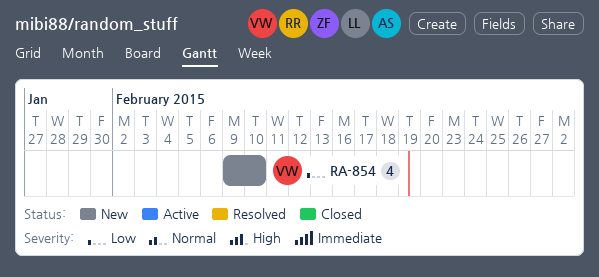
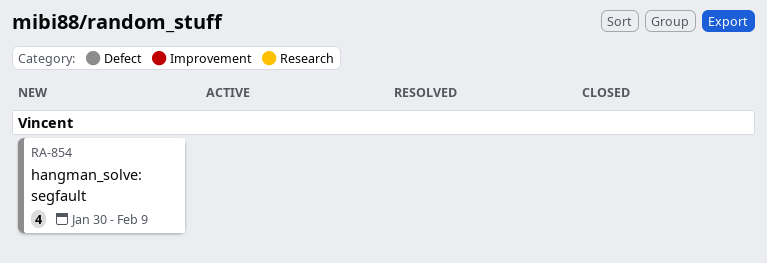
RA-854, start: Feb 9 -> Jan 30
RA-854, due: Feb 10 -> Feb 9

